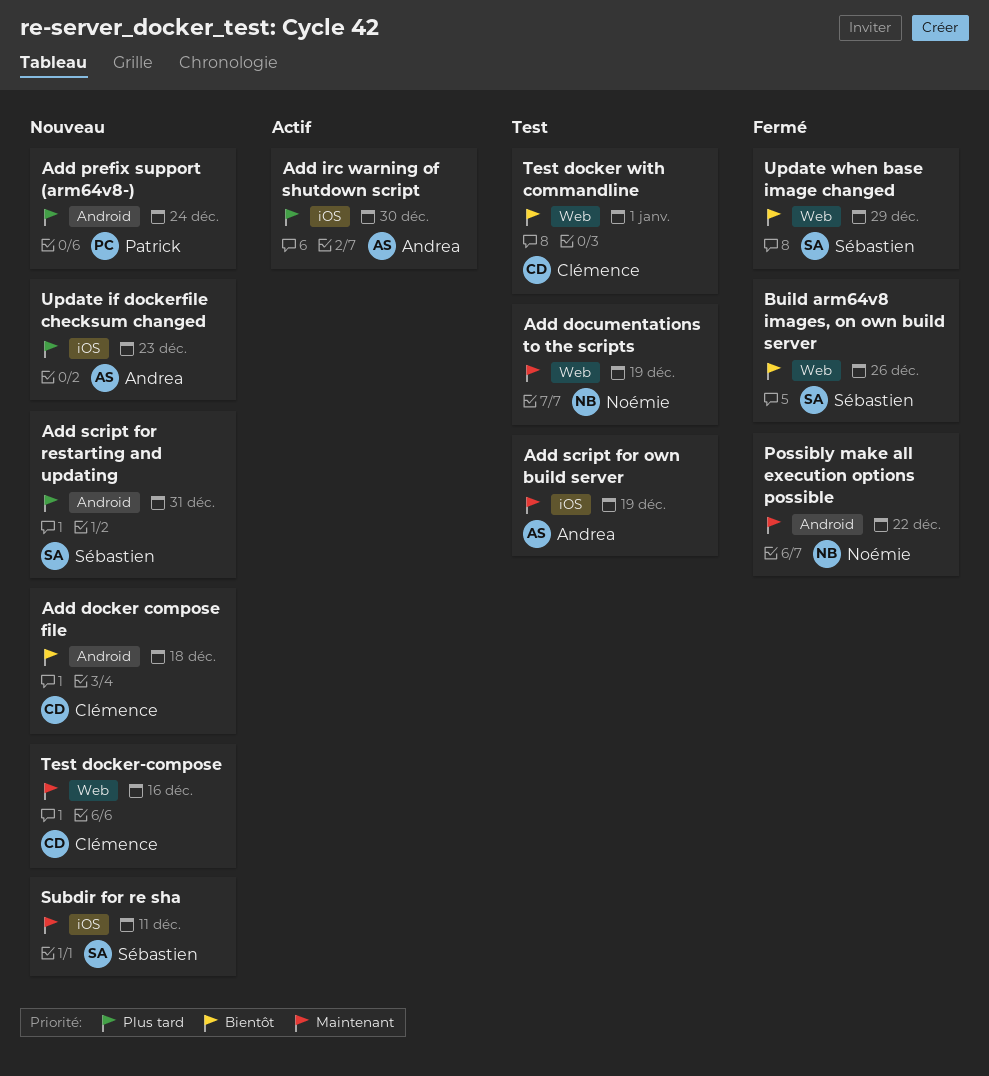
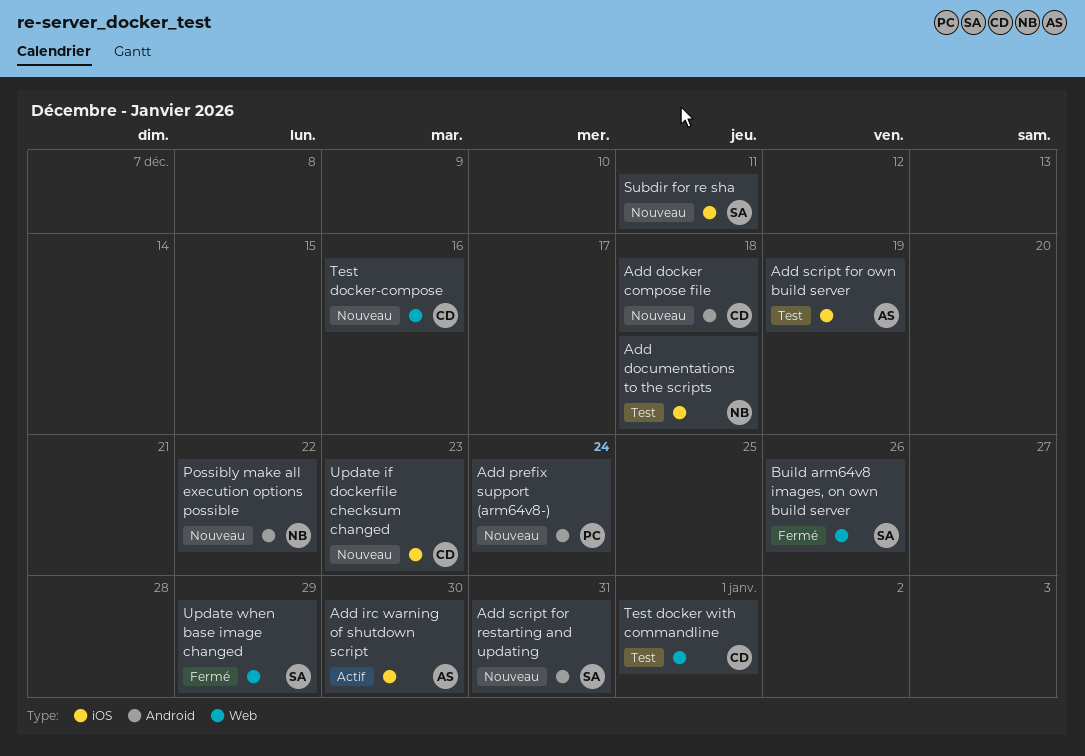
Add documentations to the scripts, label: Web -> iOS
Add documentations to the scripts, due: Dec 19 -> Dec 18
Possibly make all execution options possible, status: Fermé -> Nouveau
Update if dockerfile checksum changed, owner: Andrea -> Clémence

